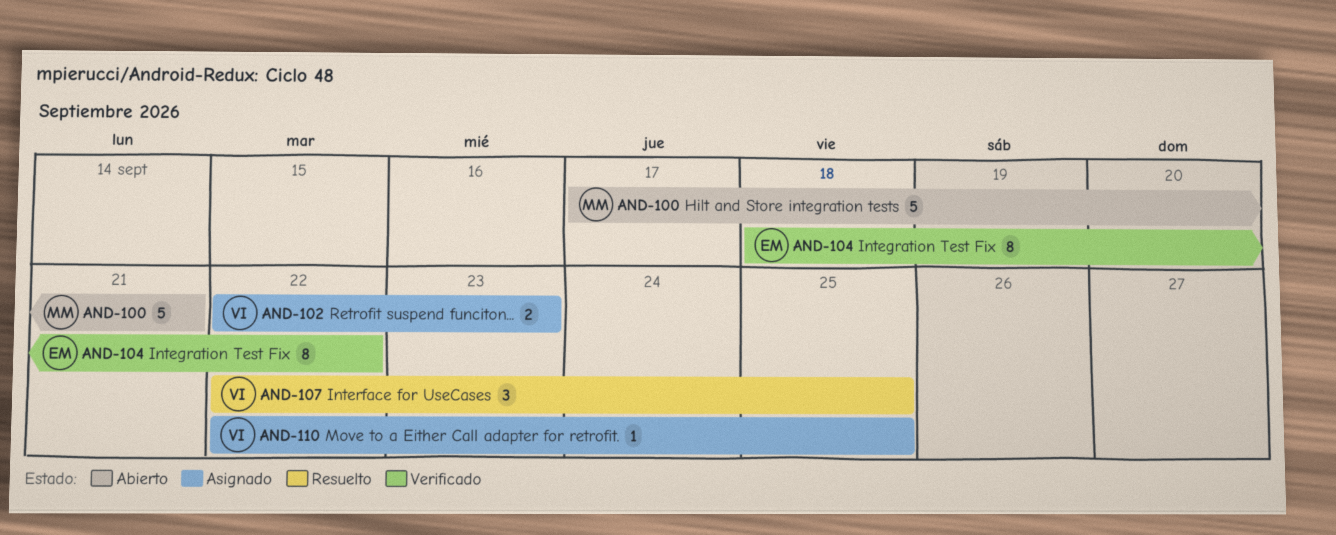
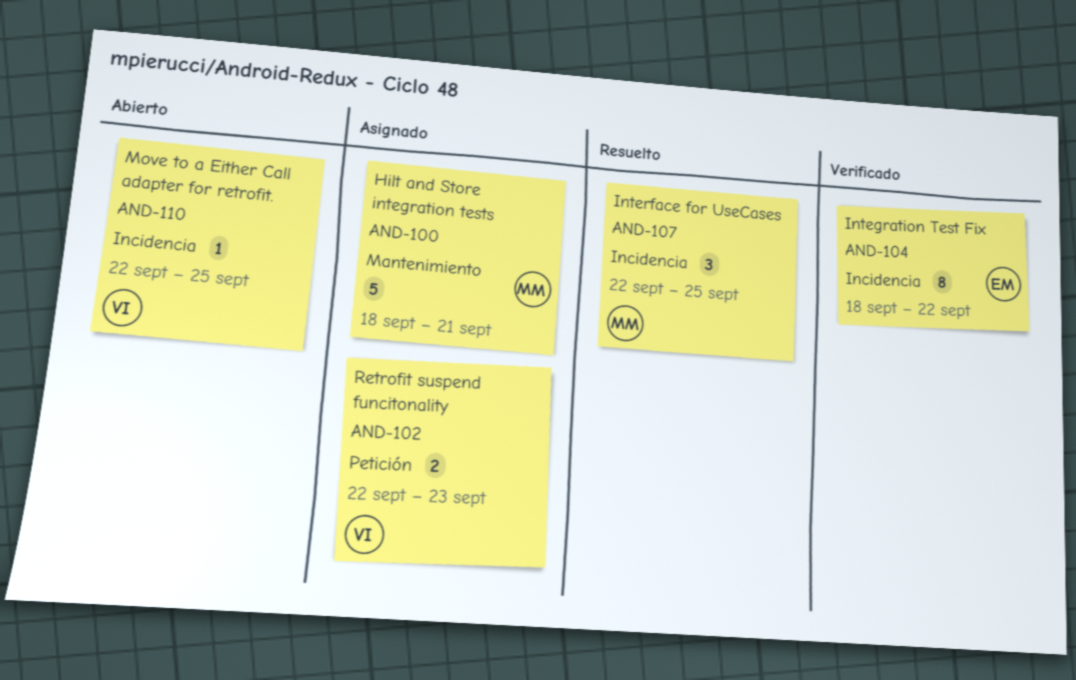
AND-100, status: Abierto -> Asignado
AND-100, start: Sep 17 -> Sep 18
AND-107, owner: VI -> MM
AND-110, status: Asignado -> Abierto

